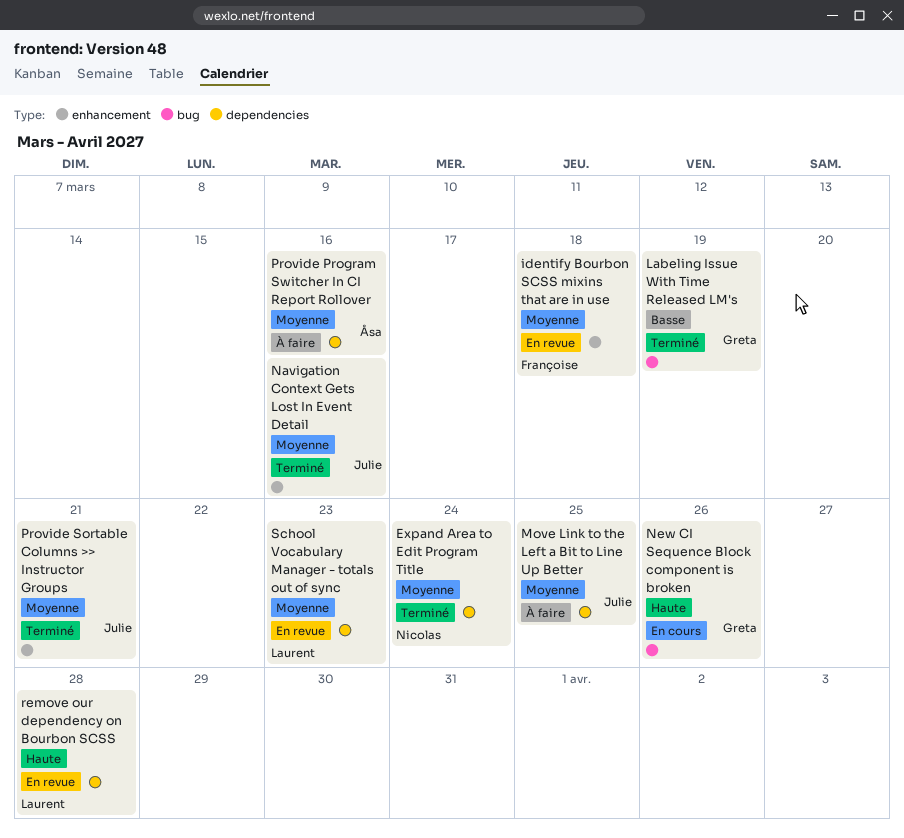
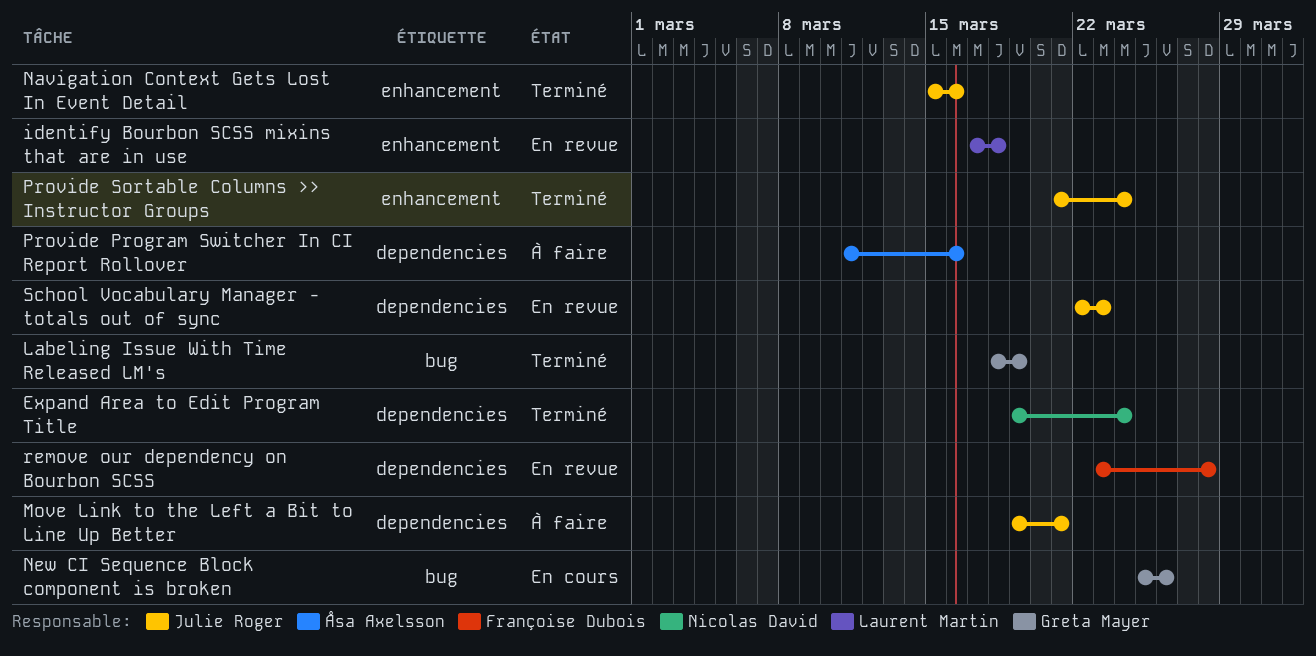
identify Bourbon SCSS mixins that are in use, owner: Françoise Dubois -> Laurent Martin
Move Link to the Left a Bit to Line Up Better, due: Mar 25 -> Mar 21
Provide Sortable Columns >> Instructor Groups, due: Mar 21 -> Mar 24
remove our dependency on Bourbon SCSS, owner: Laurent Martin -> Françoise Dubois
School Vocabulary Manager - totals out of sync, owner: Laurent Martin -> Julie Roger

